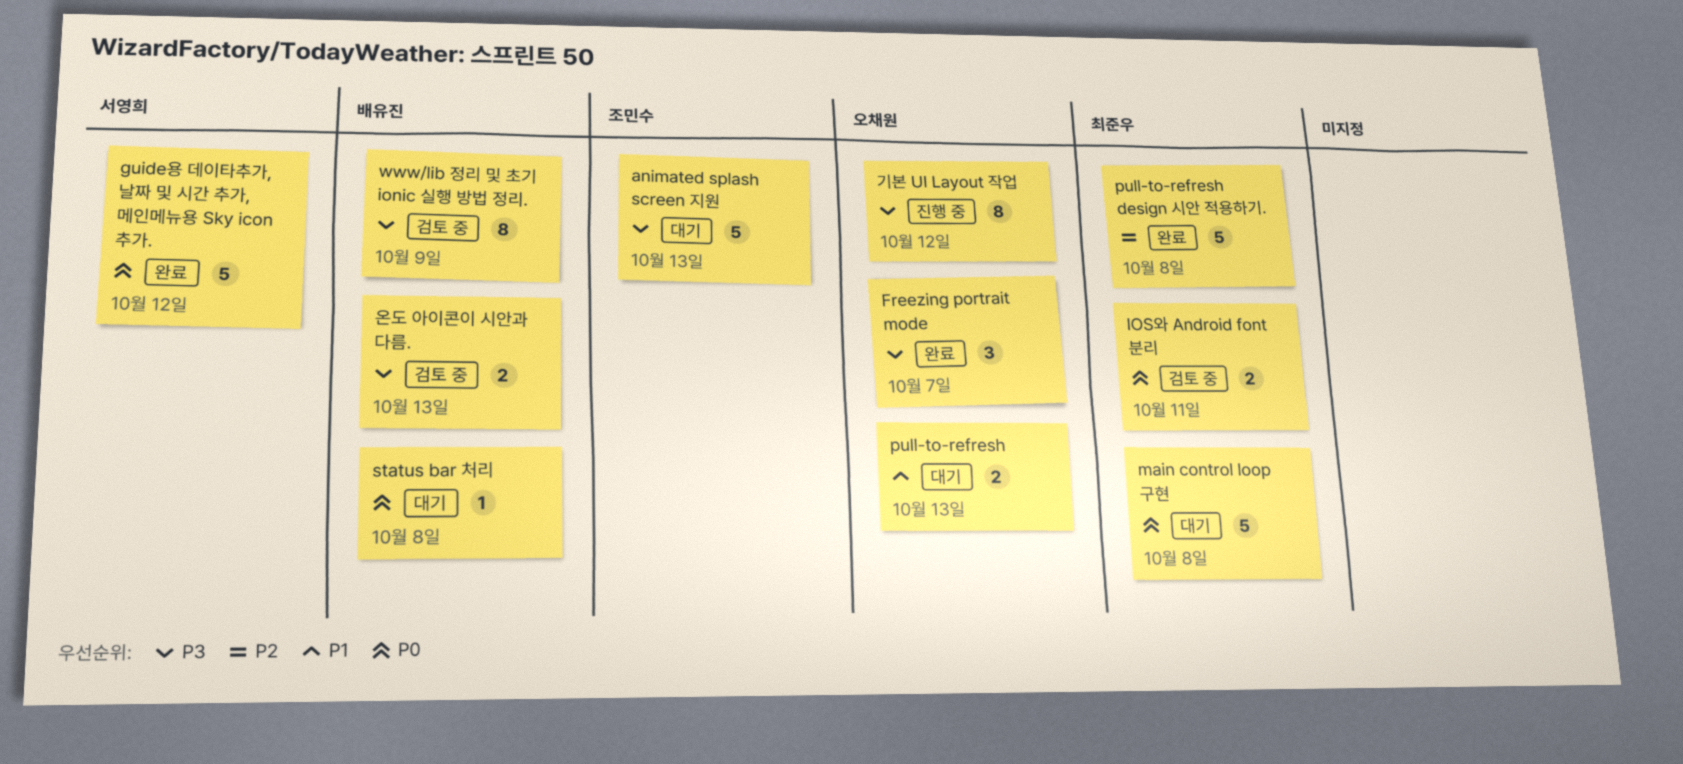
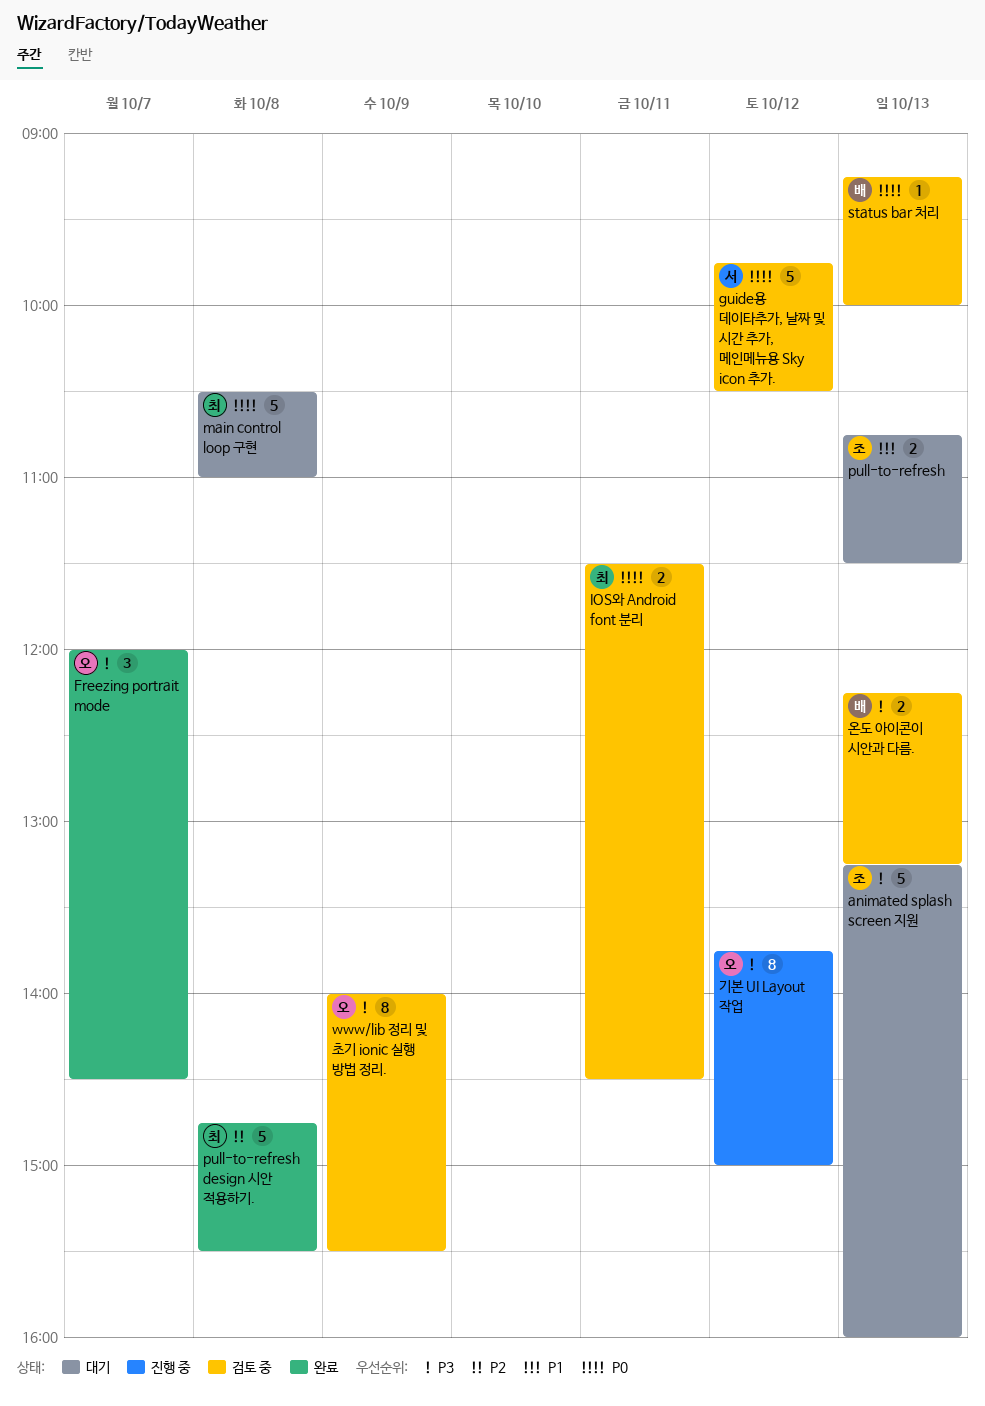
guide용 데이타추가, 날짜 및 시간 추가, 메인메뉴용 Sky icon 추가., status: 완료 -> 검토 중
pull-to-refresh, owner: 오채원 -> 조민수
status bar 처리, status: 대기 -> 검토 중
status bar 처리, day: Oct 8 -> Oct 13
www/lib 정리 및 초기 ionic 실행 방법 정리., owner: 배유진 -> 오채원

